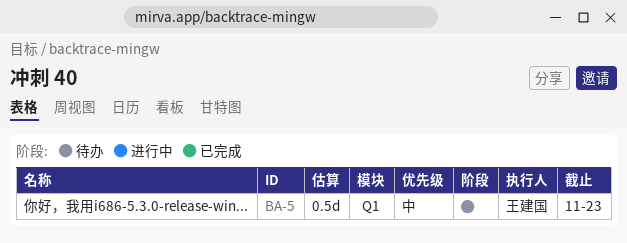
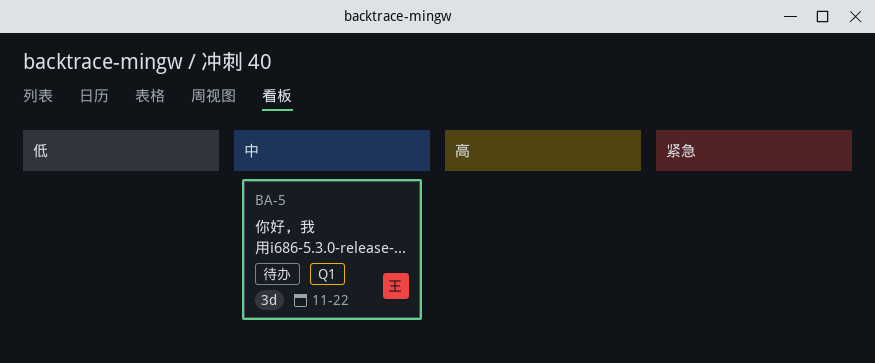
BA-5, estimate: 0.5d -> 3d
BA-5, due: Nov 23 -> Nov 22

